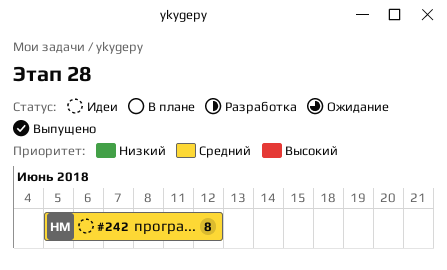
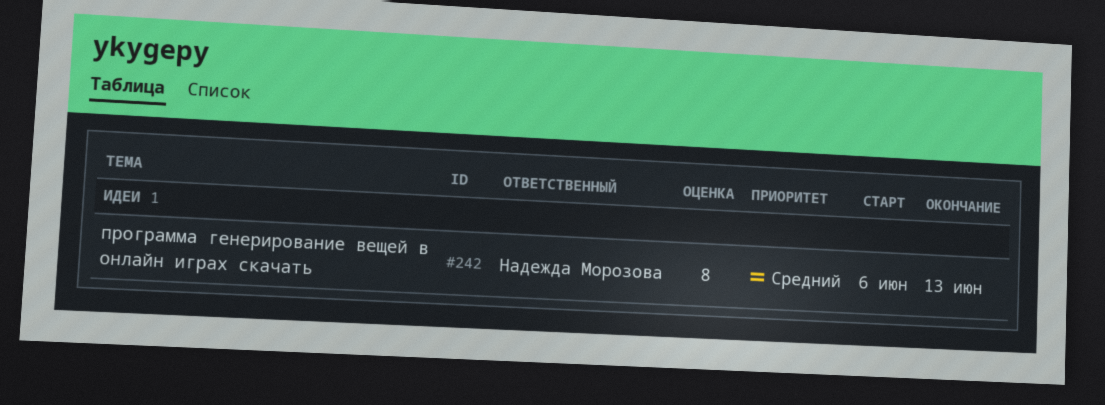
#242, start: Jun 5 -> Jun 6
#242, due: Jun 12 -> Jun 13

